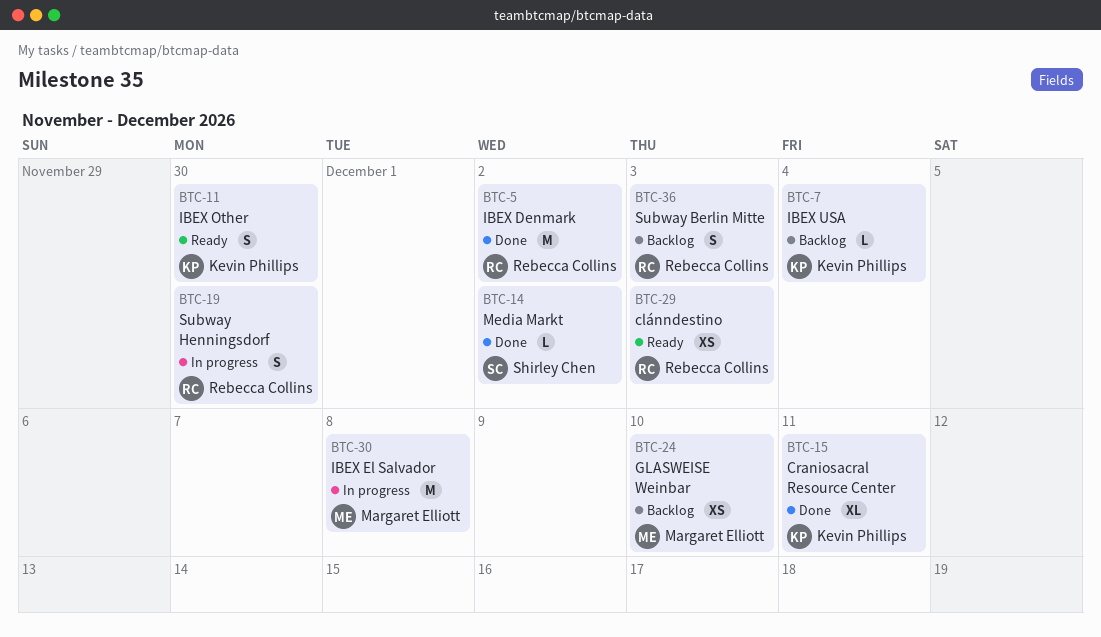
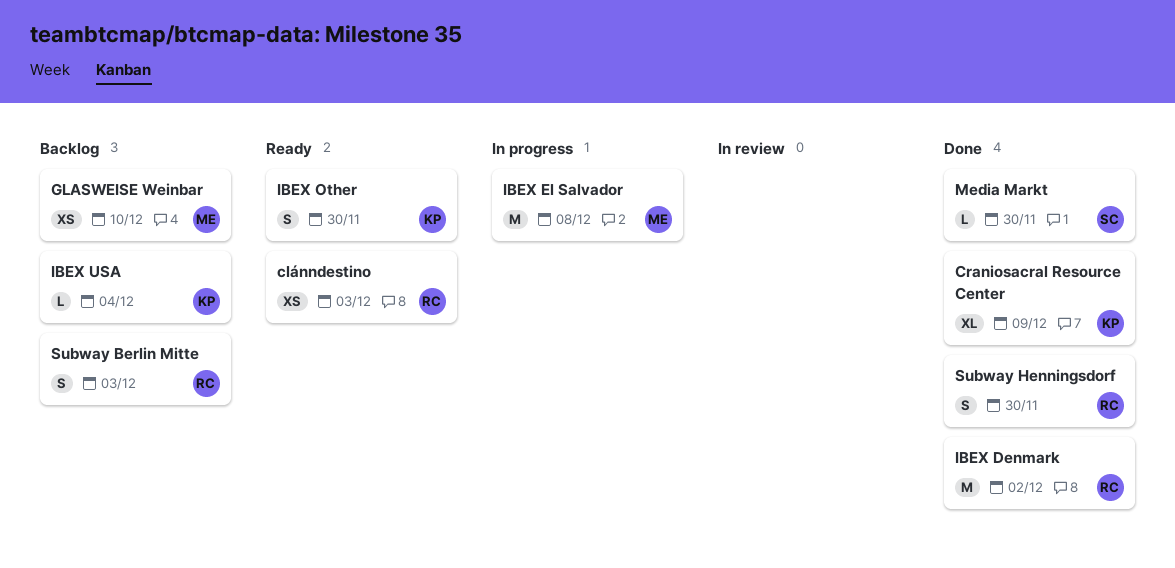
Craniosacral Resource Center, due: Dec 11 -> Dec 9
Media Markt, due: Dec 2 -> Nov 30
Subway Henningsdorf, status: In progress -> Done

